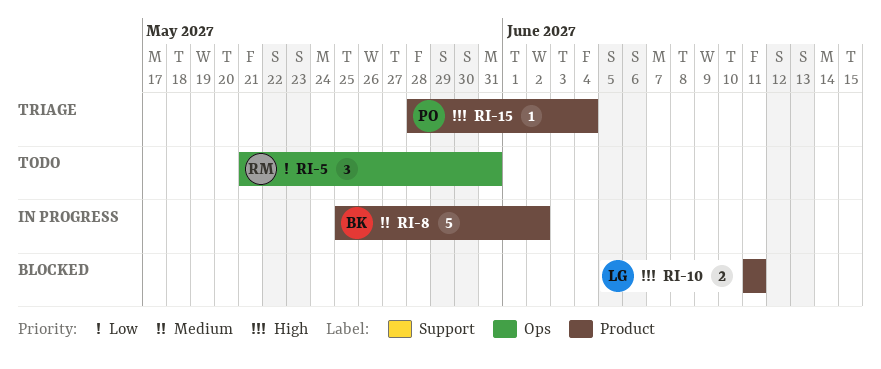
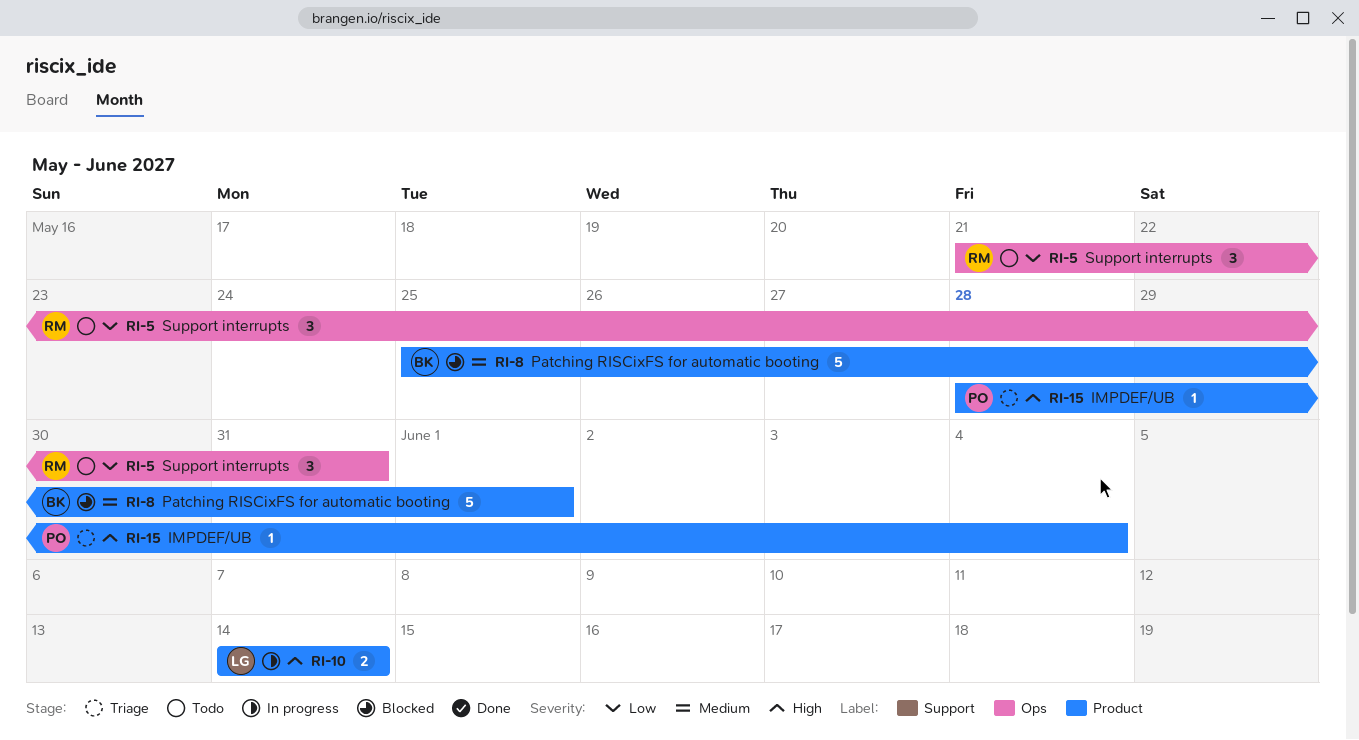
RI-8, status: In progress -> Blocked
RI-8, due: Jun 2 -> Jun 1
RI-10, status: Blocked -> In progress
RI-10, start: Jun 11 -> Jun 14
RI-10, due: Jun 11 -> Jun 14

